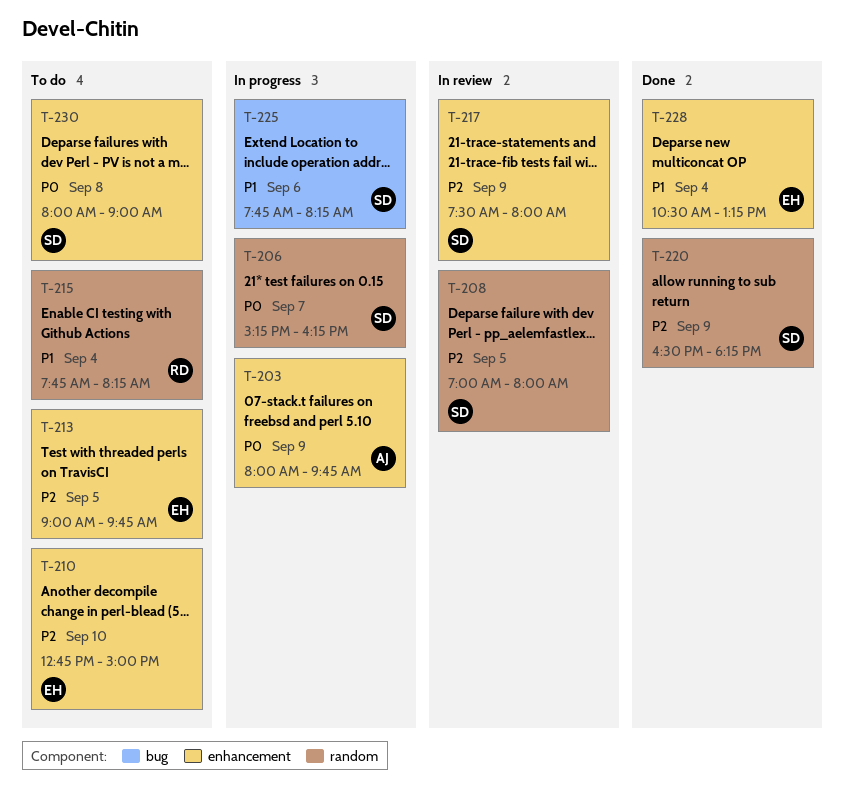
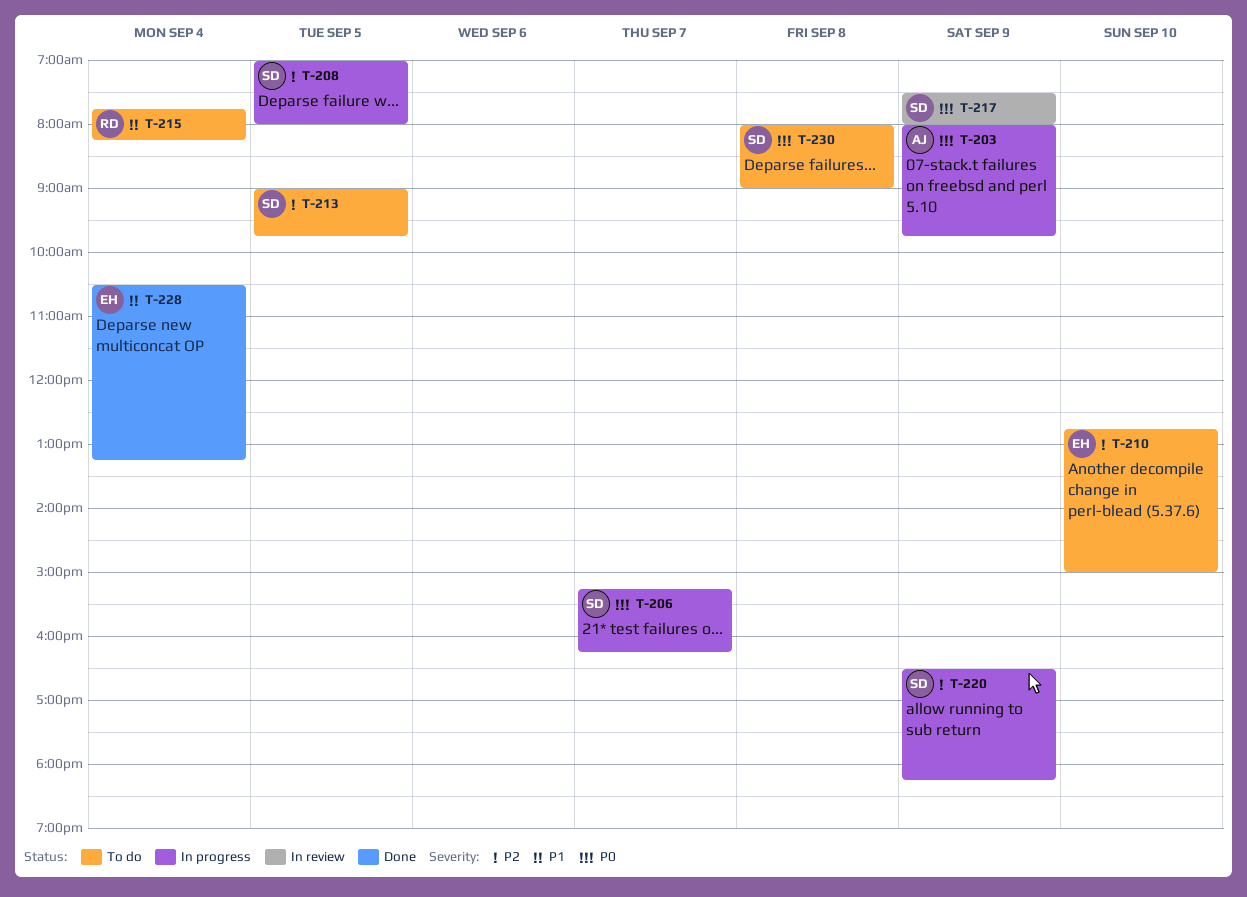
T-208, status: In review -> In progress
T-213, owner: EH -> SD
T-217, priority: P2 -> P0
T-220, status: Done -> In progress
T-225: present -> none

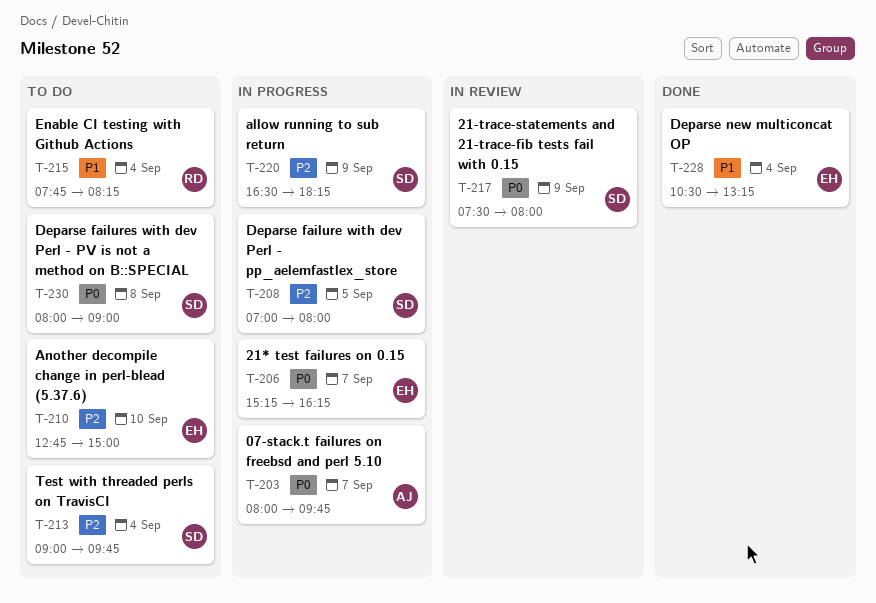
T-203, day: Sep 9 -> Sep 7
T-206, owner: SD -> EH
T-213, day: Sep 5 -> Sep 4

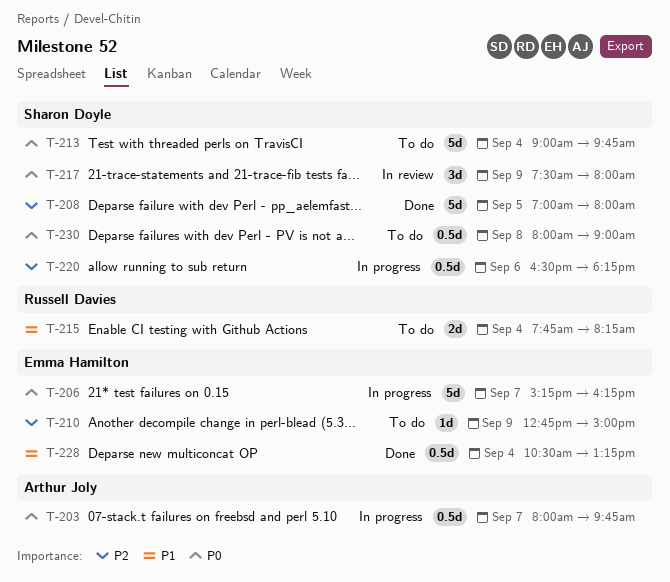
T-208, status: In progress -> Done
T-210, day: Sep 10 -> Sep 9
T-213, priority: P2 -> P0
T-220, day: Sep 9 -> Sep 6

